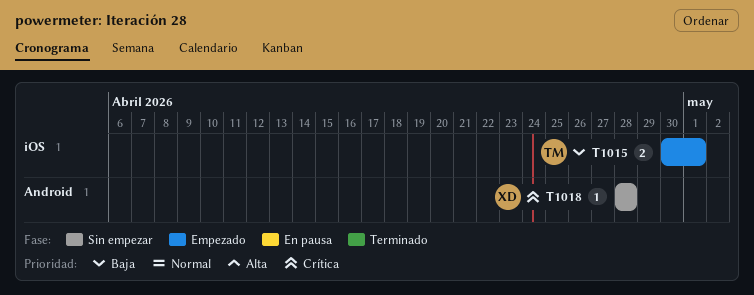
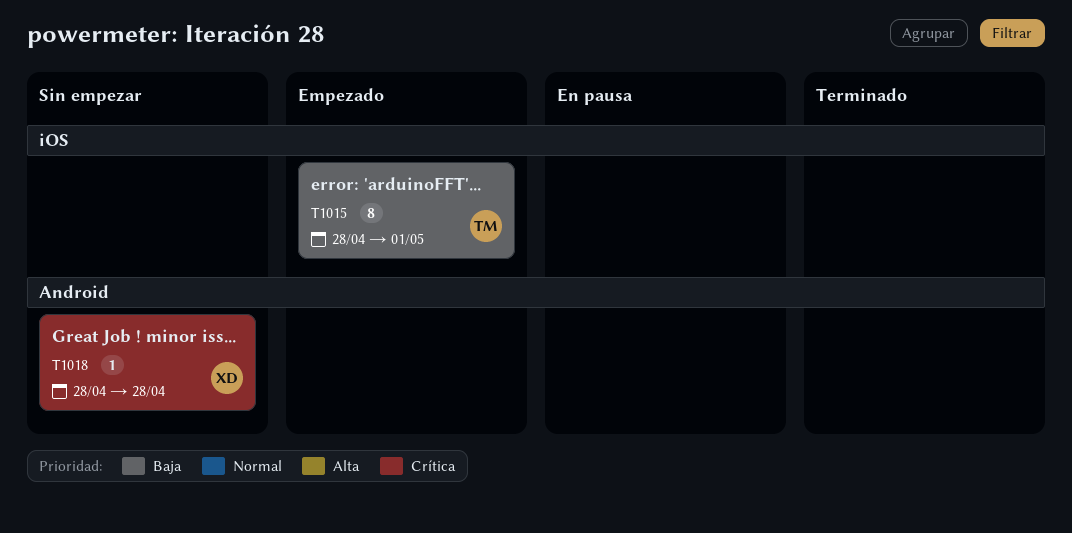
T1015, estimate: 2 -> 8
T1015, start: Apr 30 -> Apr 28

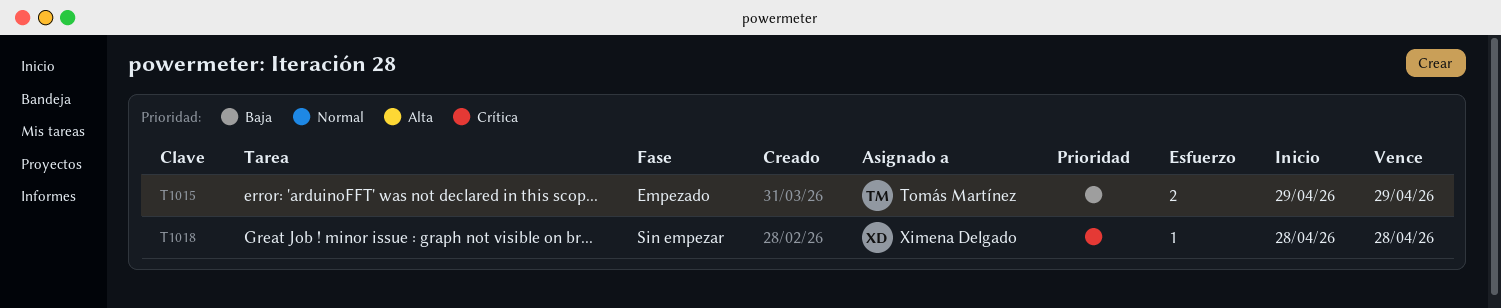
T1015, estimate: 8 -> 2
T1015, start: Apr 28 -> Apr 29
T1015, due: May 1 -> Apr 29

